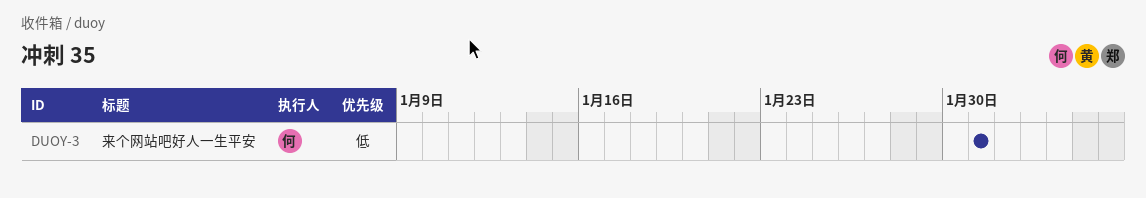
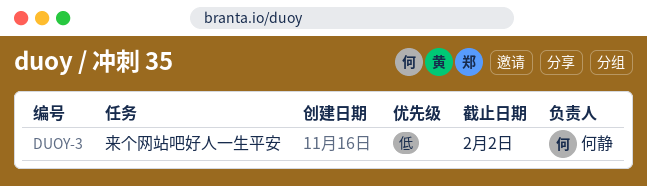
DUOY-3, due: Jan 31 -> Feb 2

